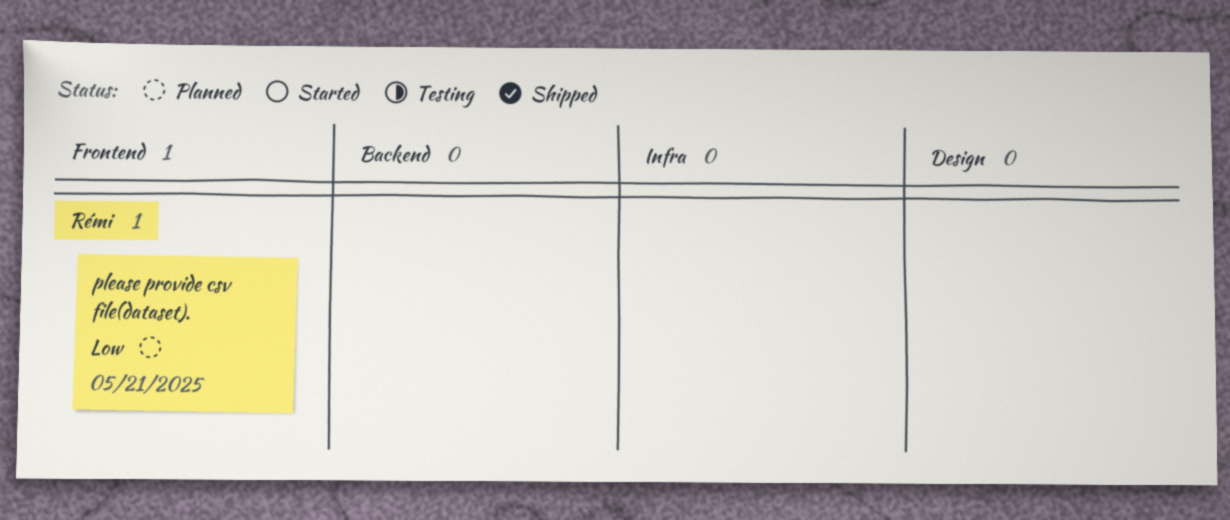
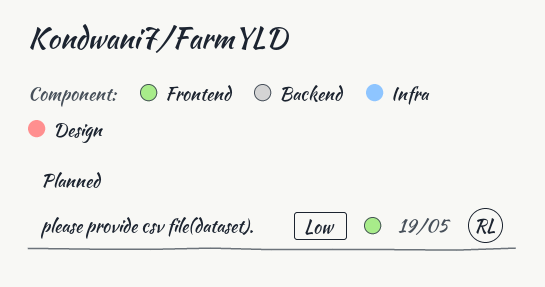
please provide csv file(dataset)., due: May 21 -> May 19

